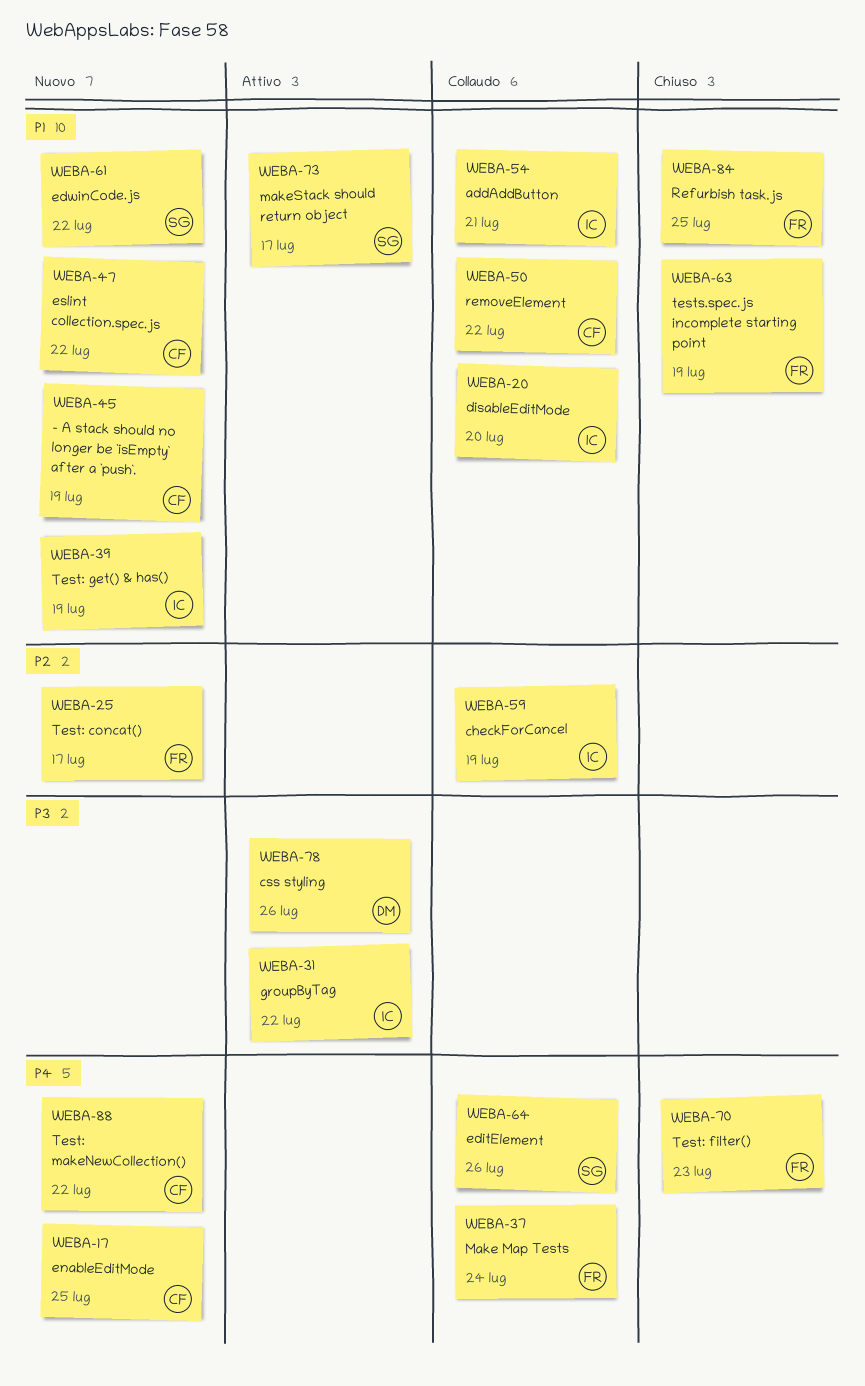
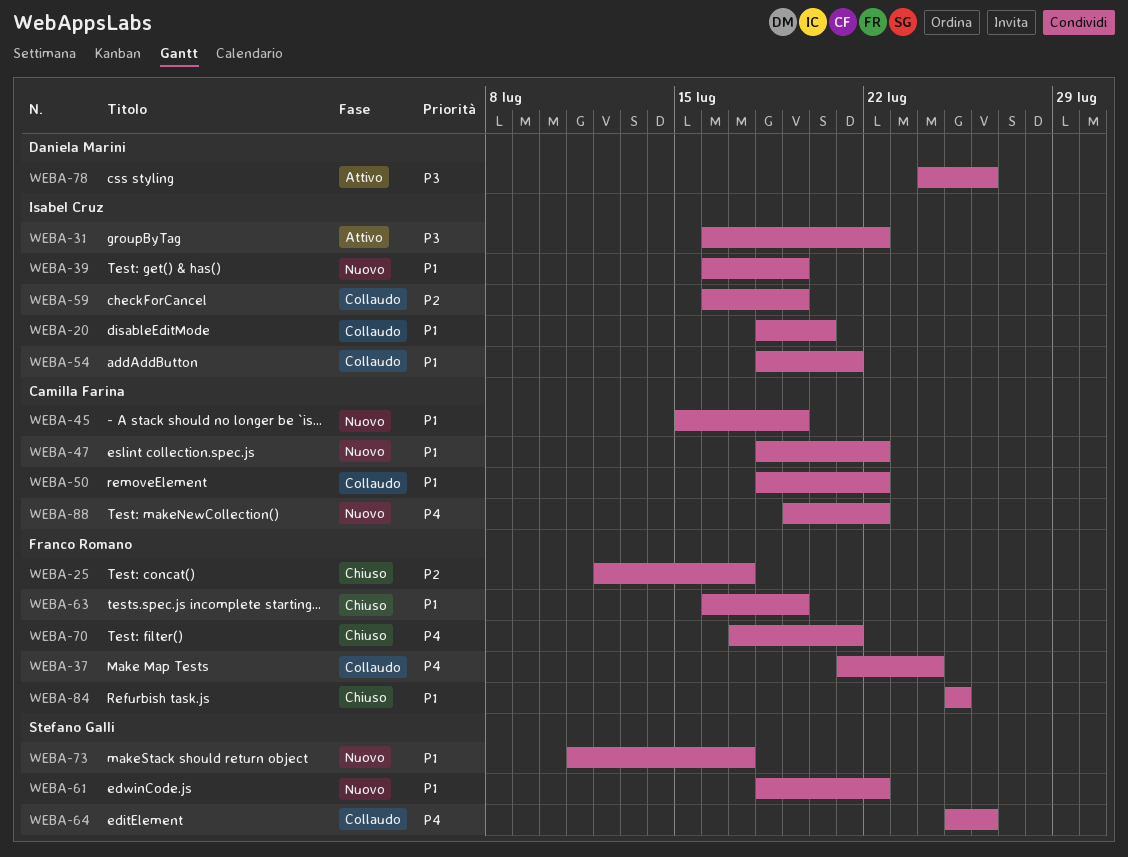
WEBA-17: present -> none
WEBA-25, status: Nuovo -> Chiuso
WEBA-70, due: Jul 23 -> Jul 21
WEBA-73, status: Attivo -> Nuovo

